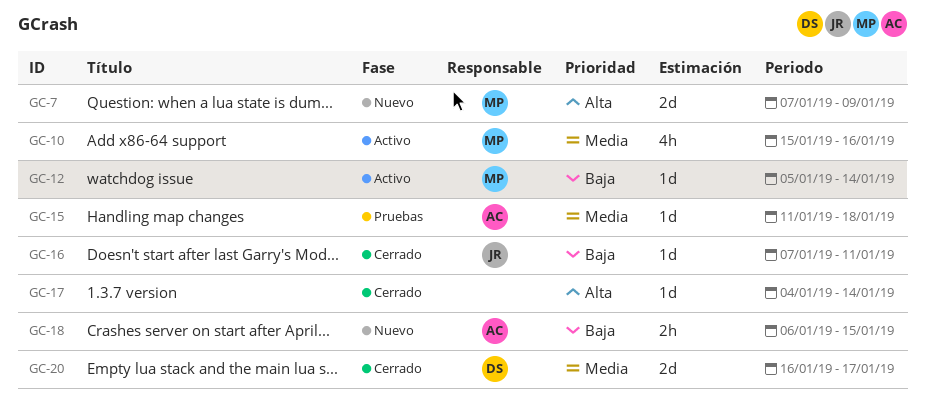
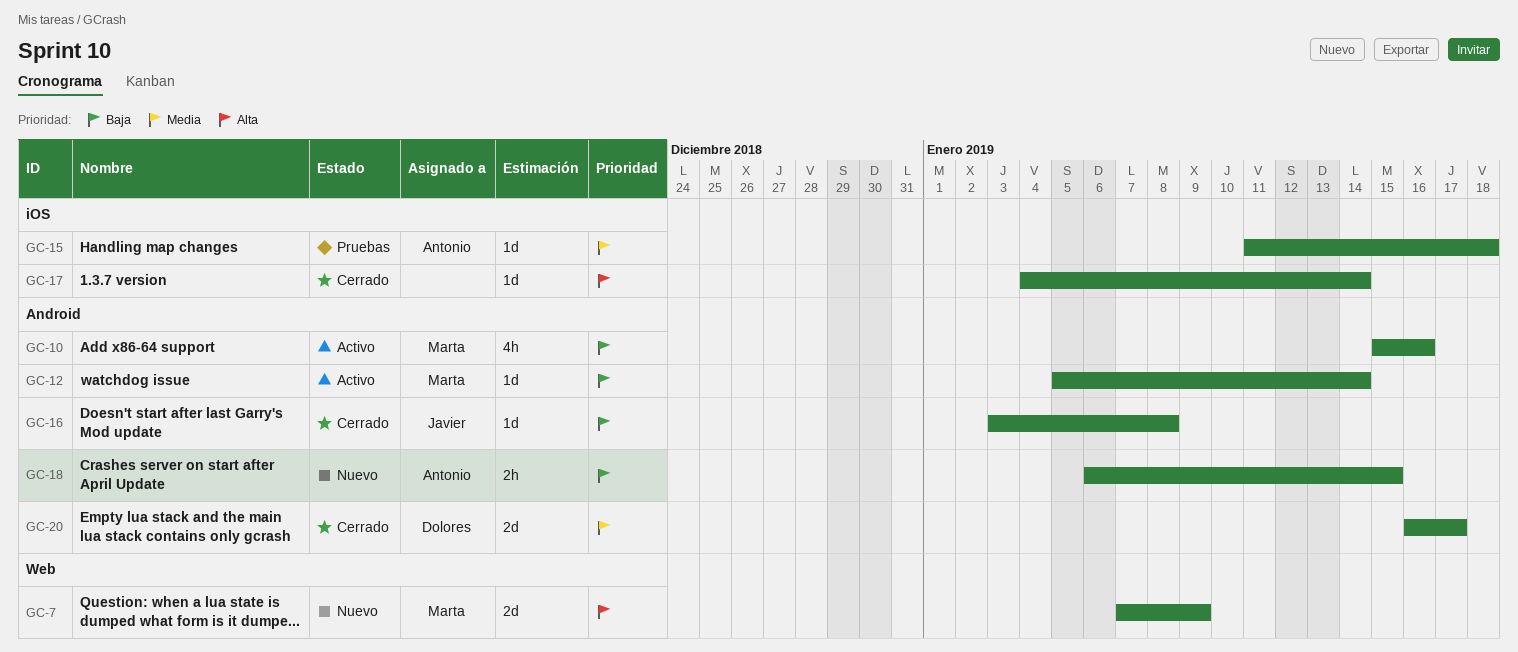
GC-10, priority: Media -> Baja
GC-16, start: Jan 7 -> Jan 3
GC-16, due: Jan 11 -> Jan 8

